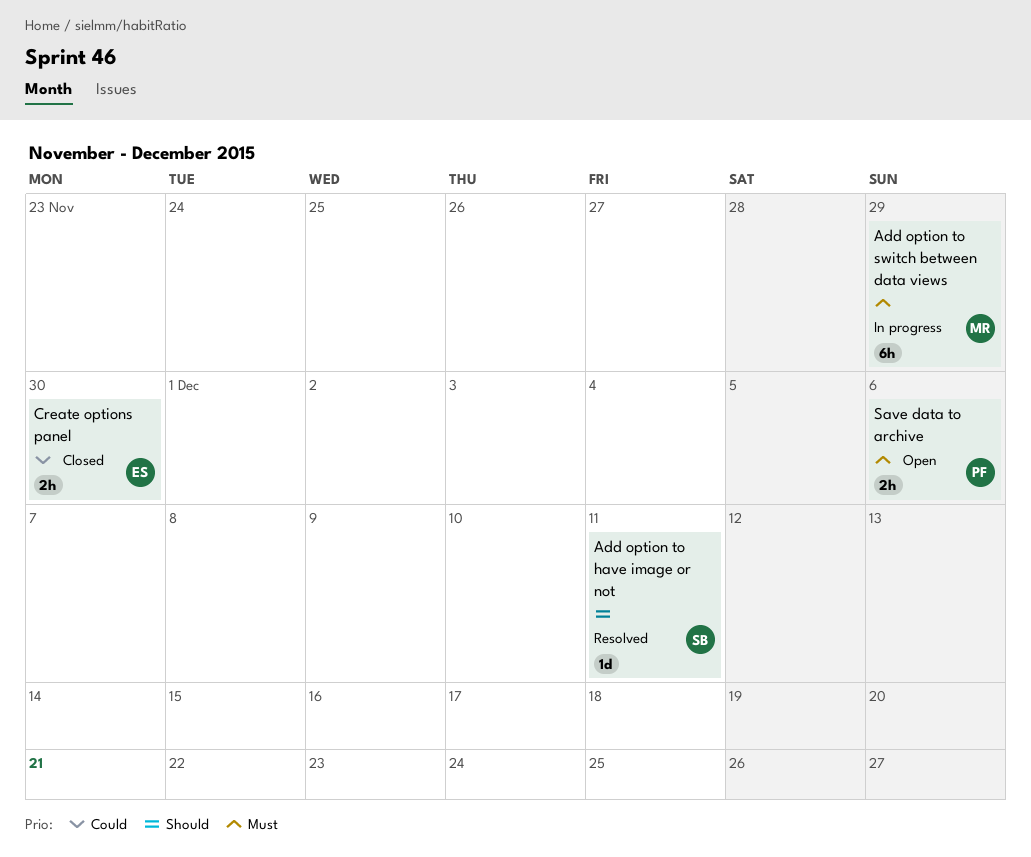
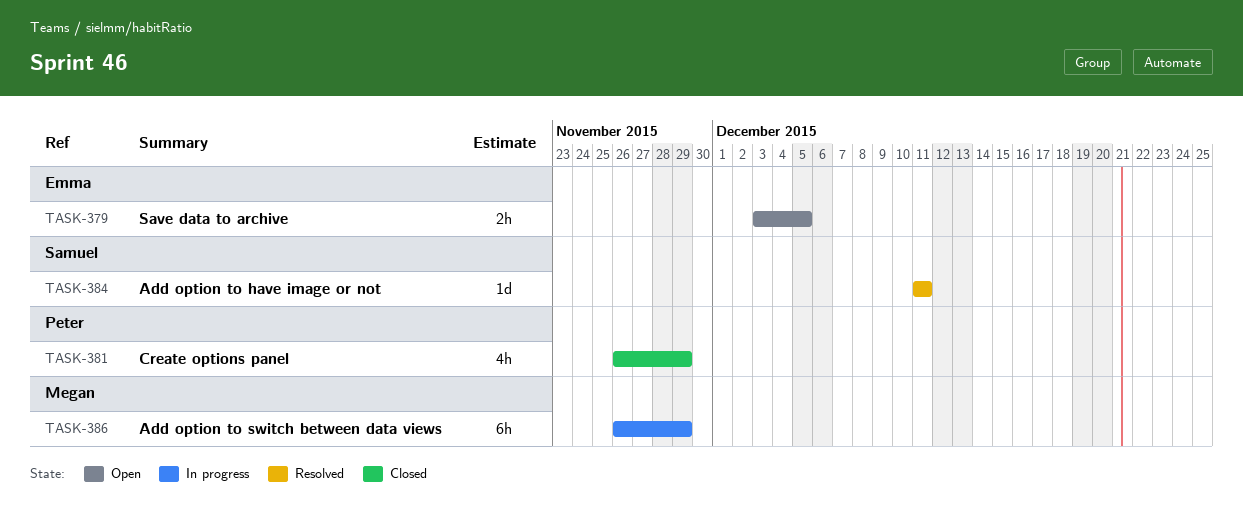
Create options panel, owner: Emma -> Peter
Create options panel, estimate: 2h -> 4h
Create options panel, due: Nov 30 -> Nov 29
Save data to archive, owner: Peter -> Emma
Save data to archive, due: Dec 6 -> Dec 5

